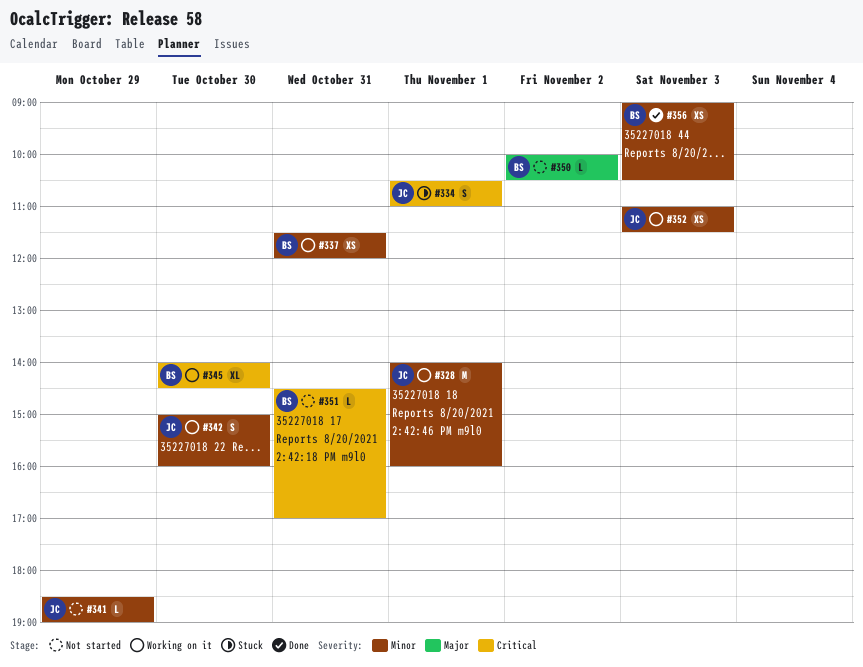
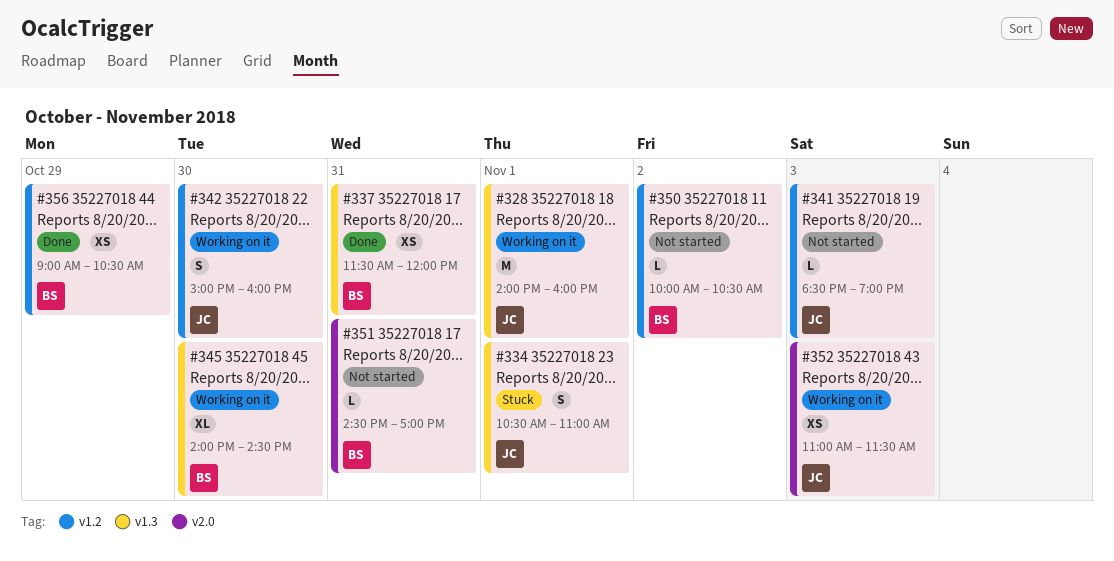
#337, status: Working on it -> Done
#341, day: Oct 29 -> Nov 3
#356, day: Nov 3 -> Oct 29

